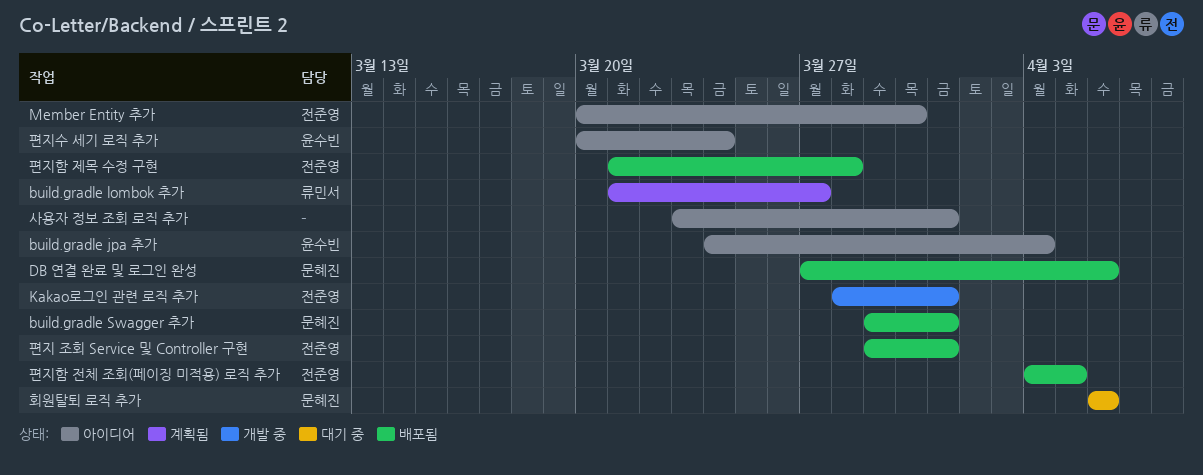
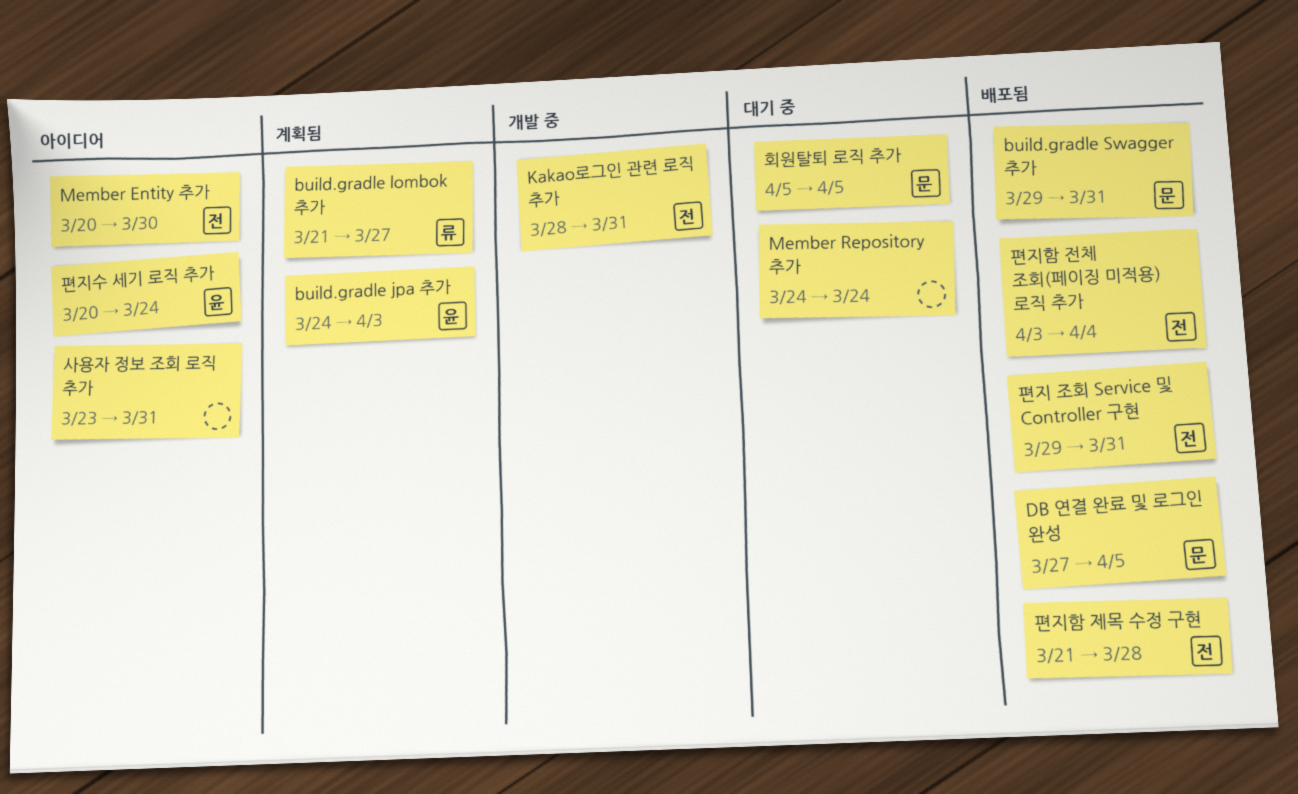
build.gradle jpa 추가, status: 아이디어 -> 계획됨
Member Repository 추가: none -> present

